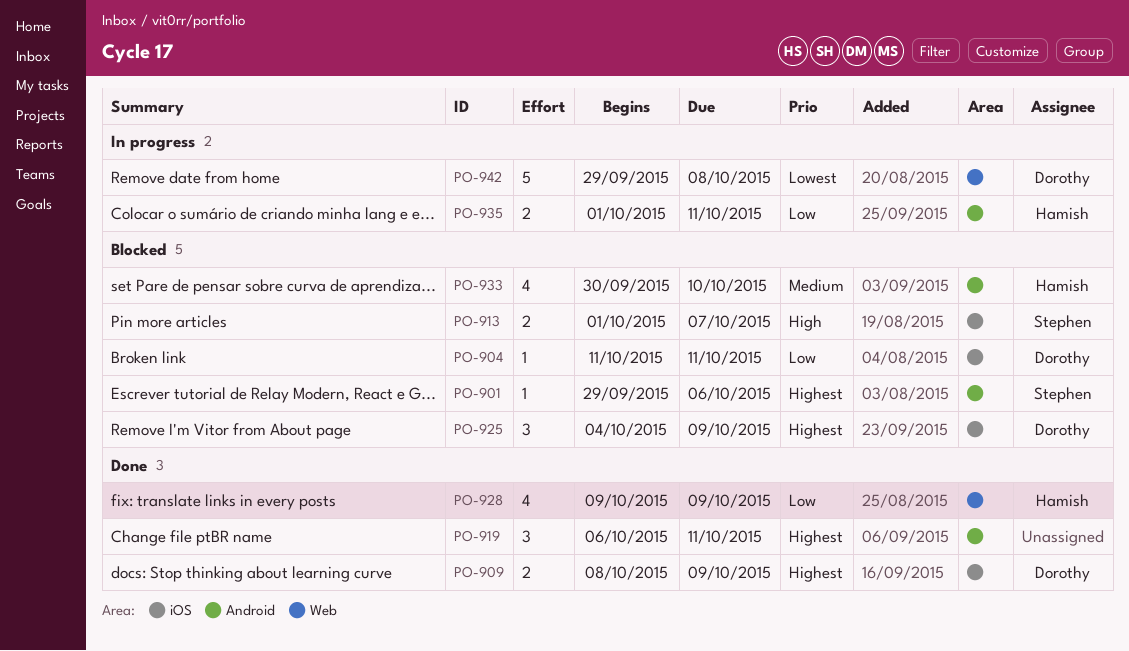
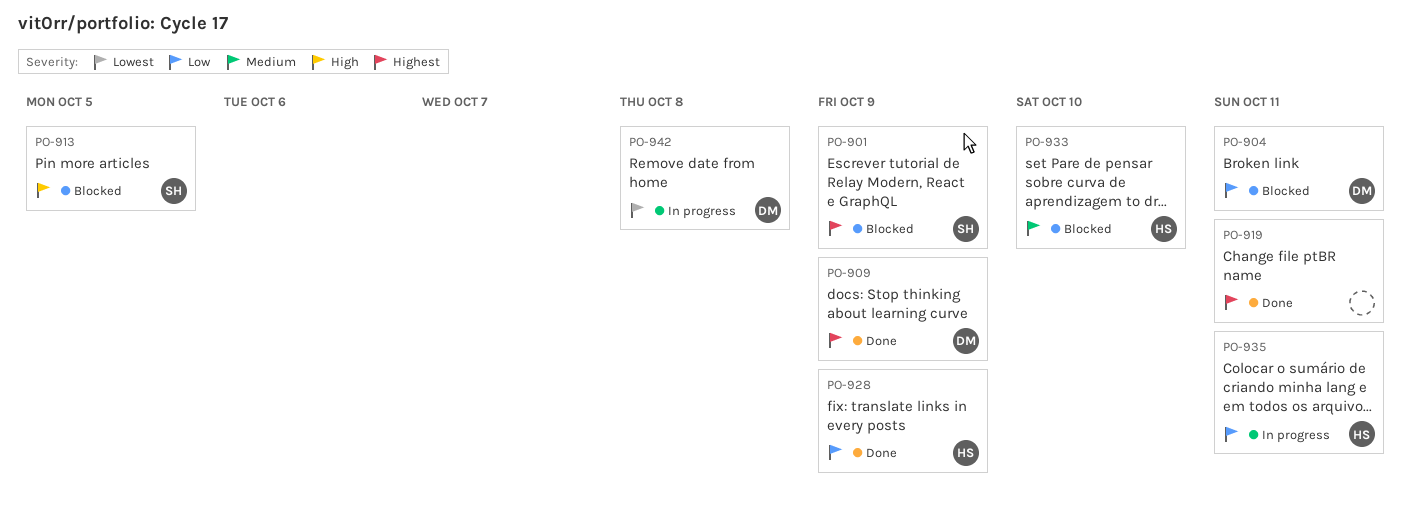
PO-901, due: Oct 6 -> Oct 9
PO-913, due: Oct 7 -> Oct 5
PO-925: present -> none

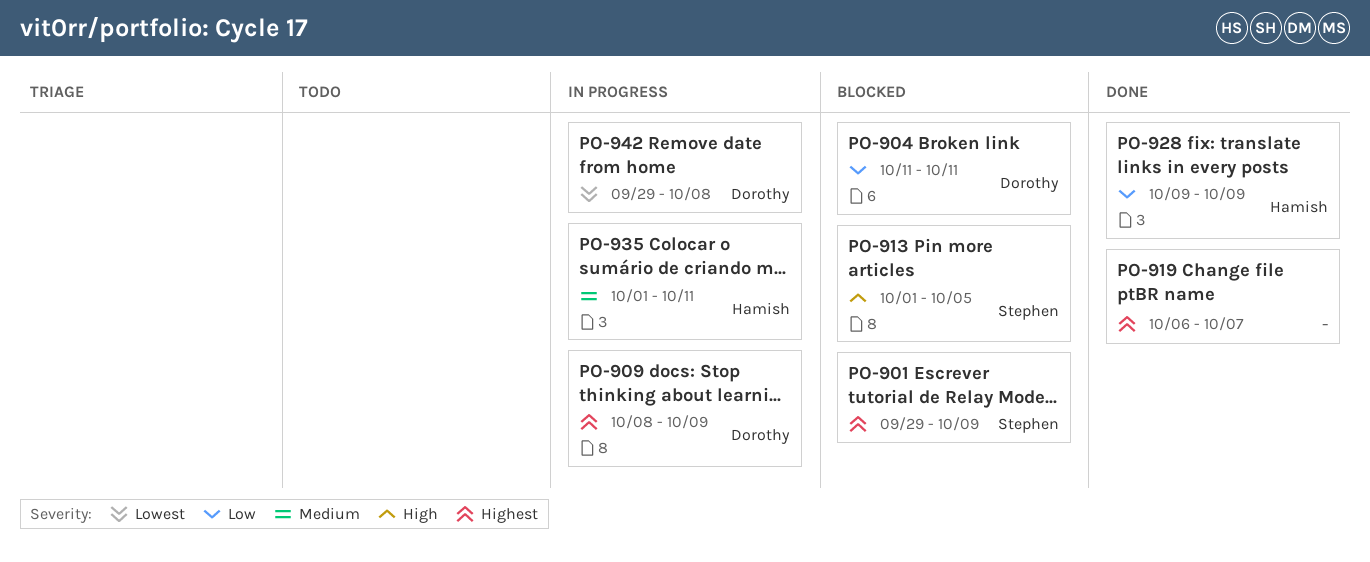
PO-909, status: Done -> In progress
PO-919, due: Oct 11 -> Oct 7
PO-933: present -> none
PO-935, priority: Low -> Medium

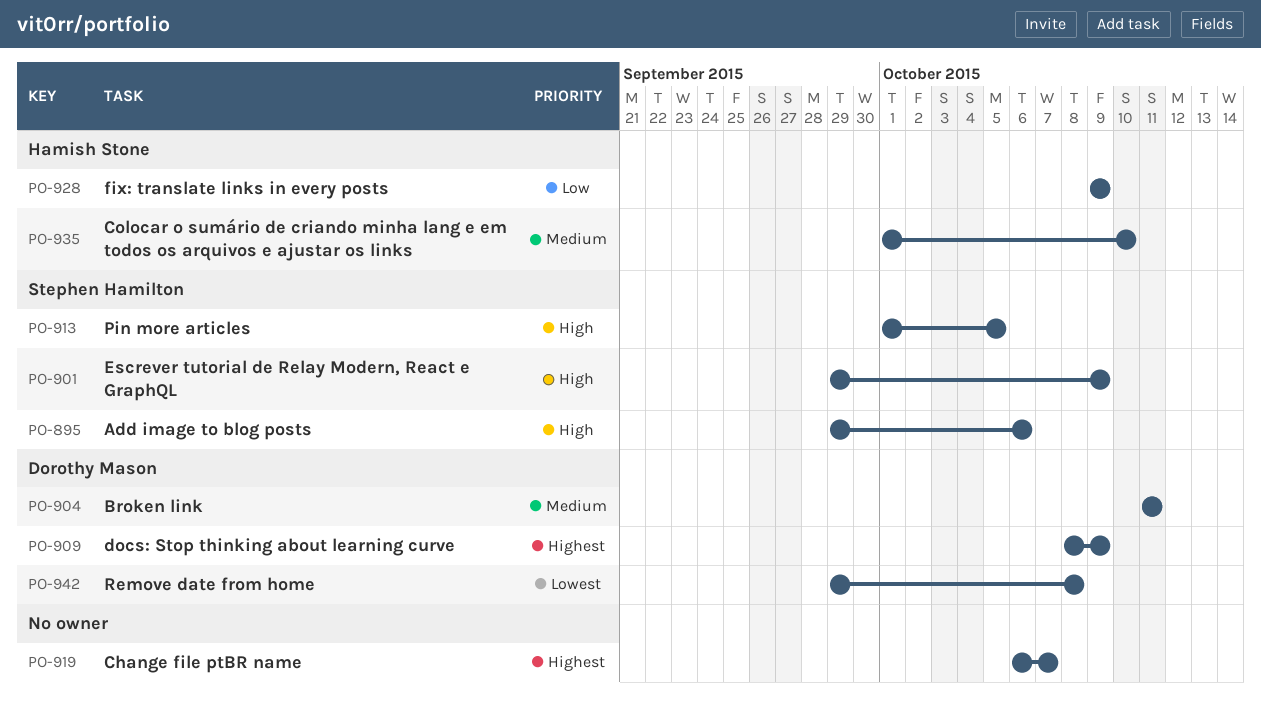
PO-895: none -> present
PO-901, priority: Highest -> High
PO-904, priority: Low -> Medium
PO-935, due: Oct 11 -> Oct 10

